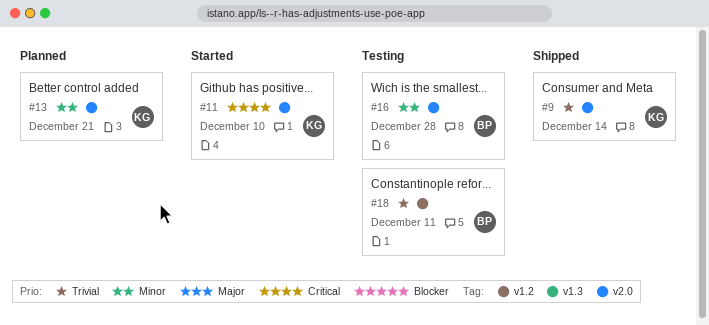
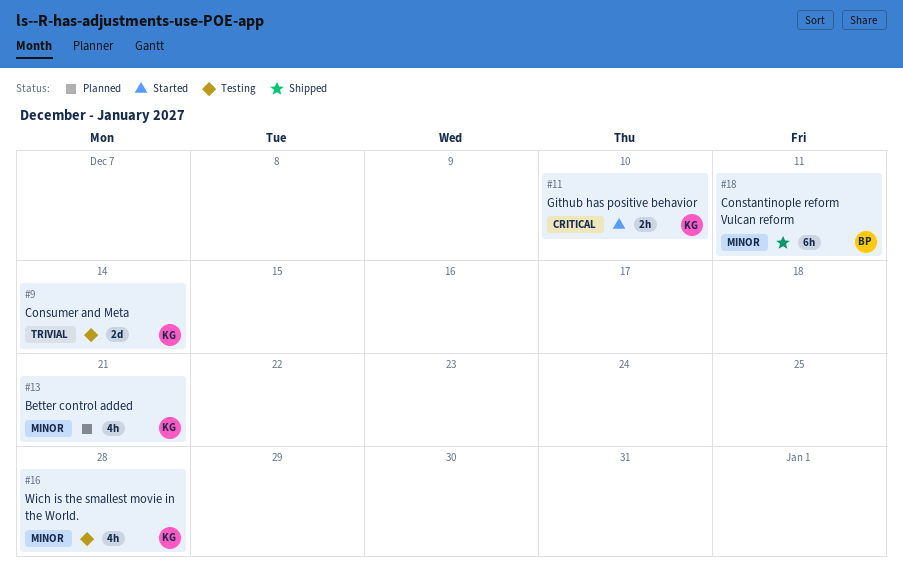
#9, status: Shipped -> Testing
#16, owner: BP -> KG
#18, status: Testing -> Shipped
#18, priority: Trivial -> Minor

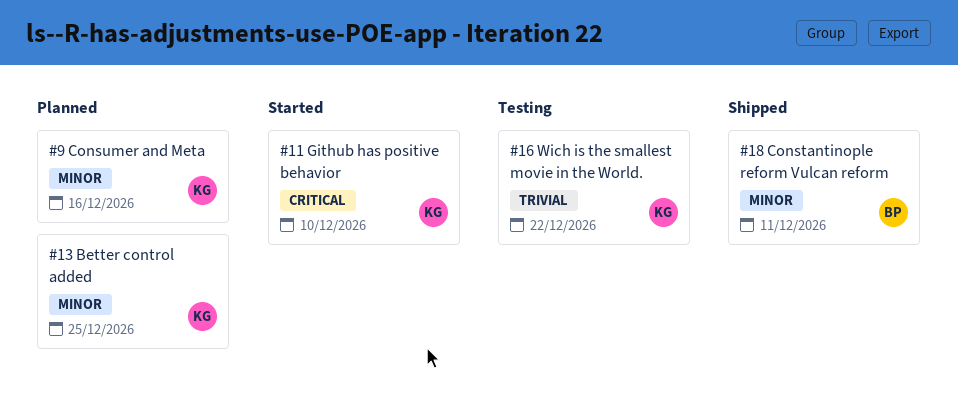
#9, status: Testing -> Planned
#9, priority: Trivial -> Minor
#9, due: Dec 14 -> Dec 16
#13, due: Dec 21 -> Dec 25
#16, priority: Minor -> Trivial
#16, due: Dec 28 -> Dec 22

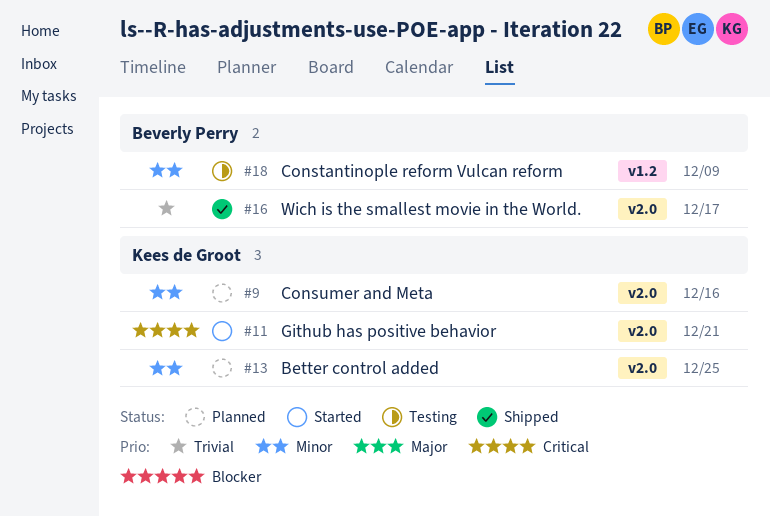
#11, due: Dec 10 -> Dec 21
#16, status: Testing -> Shipped
#16, owner: Kees de Groot -> Beverly Perry
#16, due: Dec 22 -> Dec 17
#18, status: Shipped -> Testing
#18, due: Dec 11 -> Dec 9

